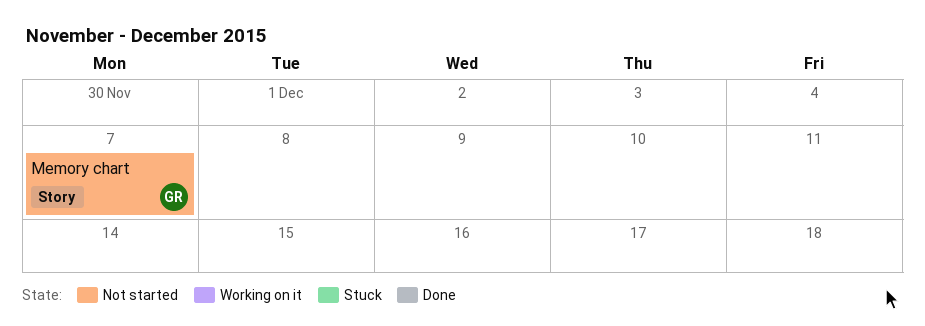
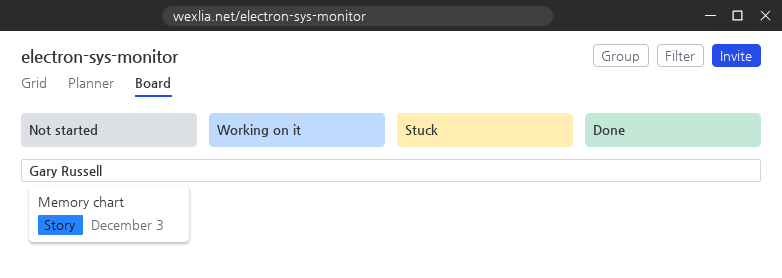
Memory chart, due: Dec 7 -> Dec 3

